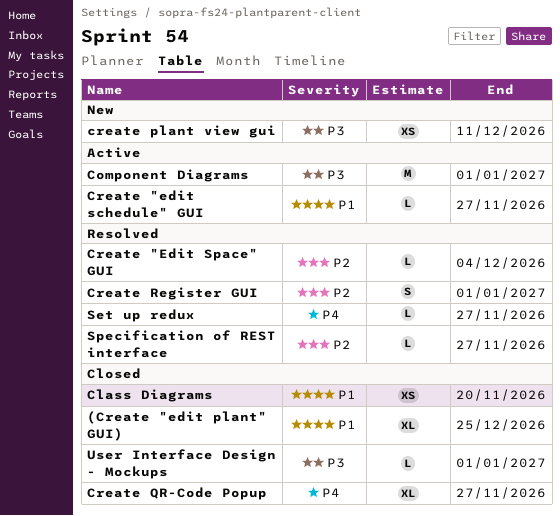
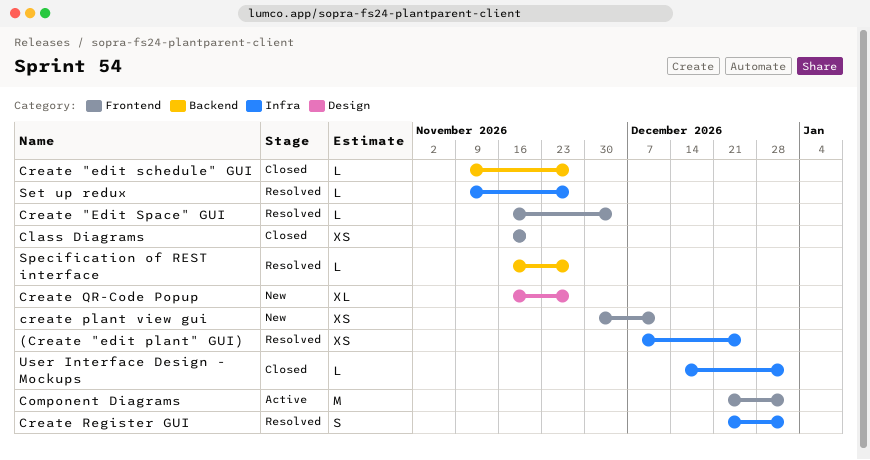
(Create "edit plant" GUI), status: Closed -> Resolved
(Create "edit plant" GUI), estimate: XL -> XS
Create "edit schedule" GUI, status: Active -> Closed
Create QR-Code Popup, status: Closed -> New

